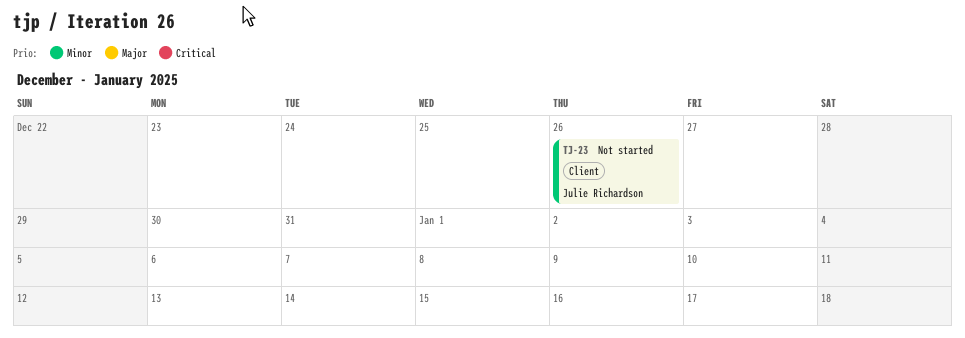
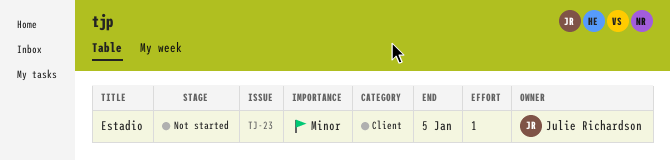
TJ-23, due: Dec 26 -> Jan 5

